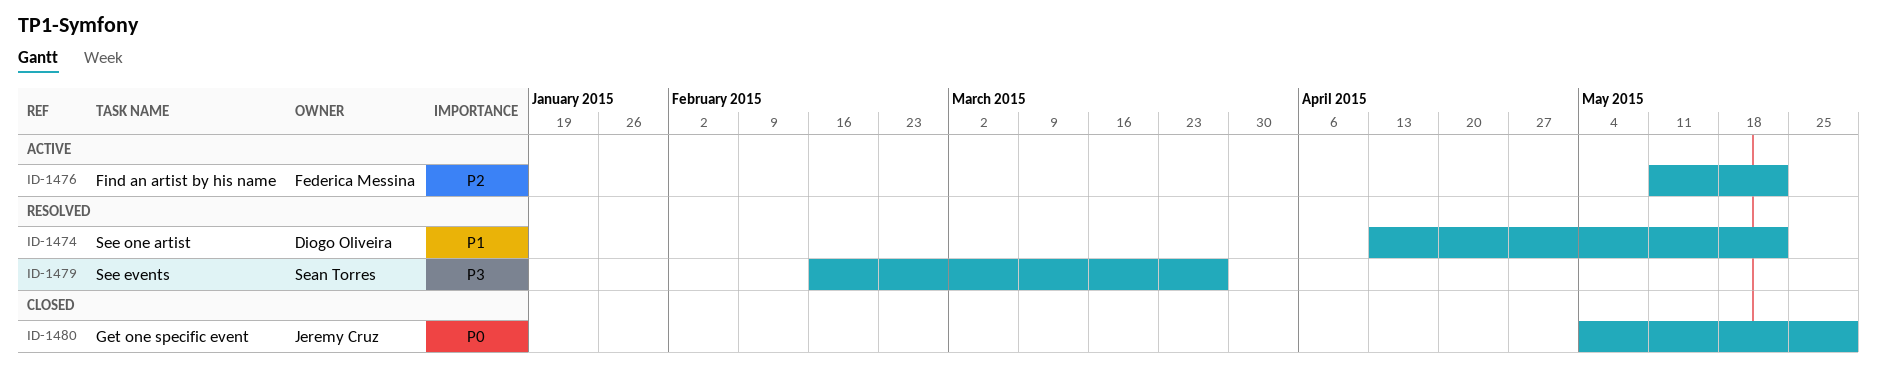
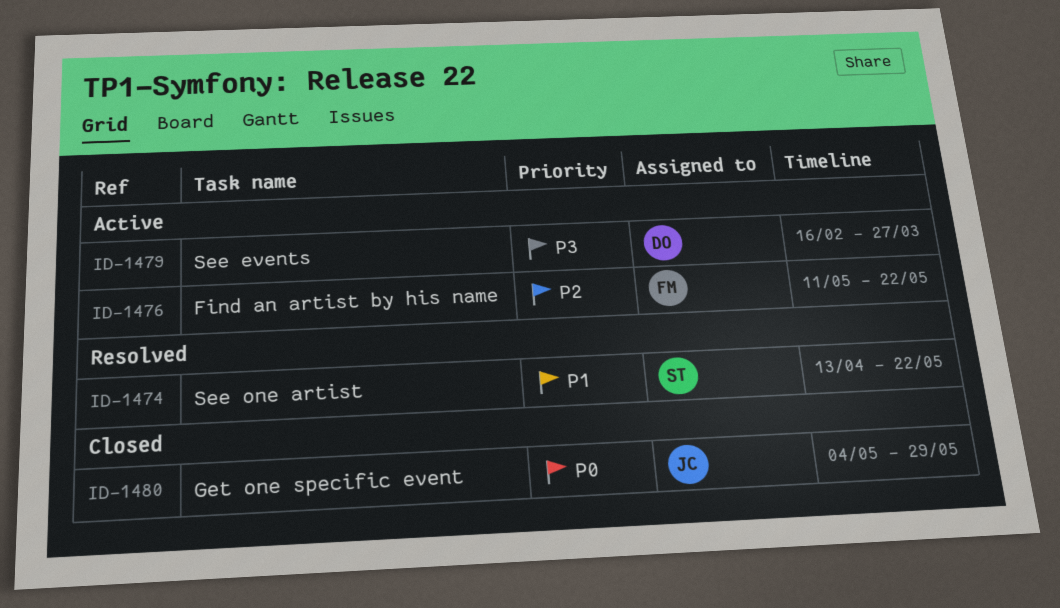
ID-1474, owner: Diogo Oliveira -> Sean Torres
ID-1479, status: Resolved -> Active
ID-1479, owner: Sean Torres -> Diogo Oliveira

